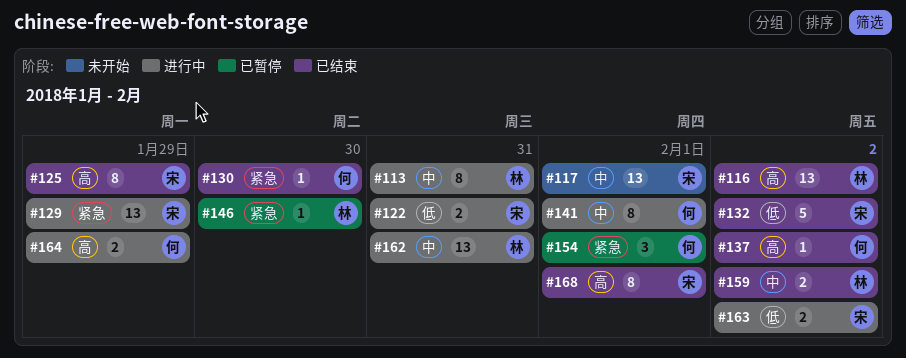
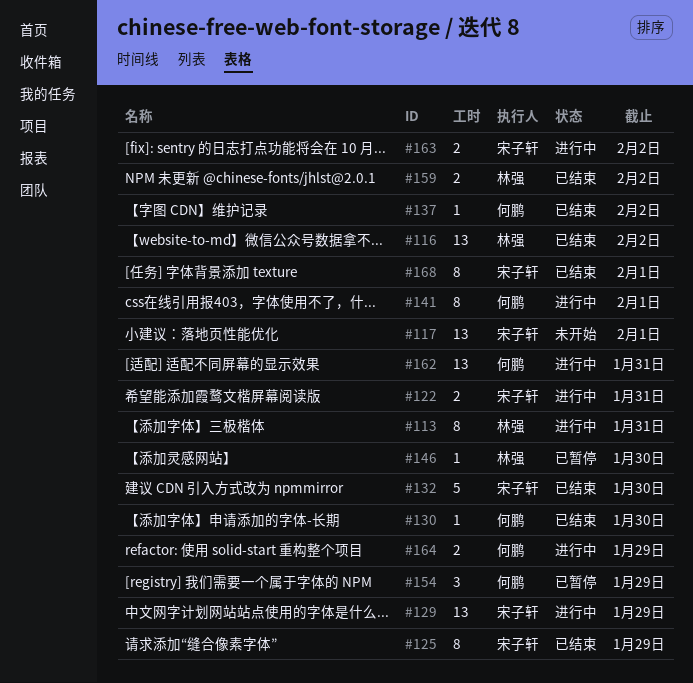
#132, due: Feb 2 -> Jan 30
#154, due: Feb 1 -> Jan 29
#162, owner: 林强 -> 何鹏

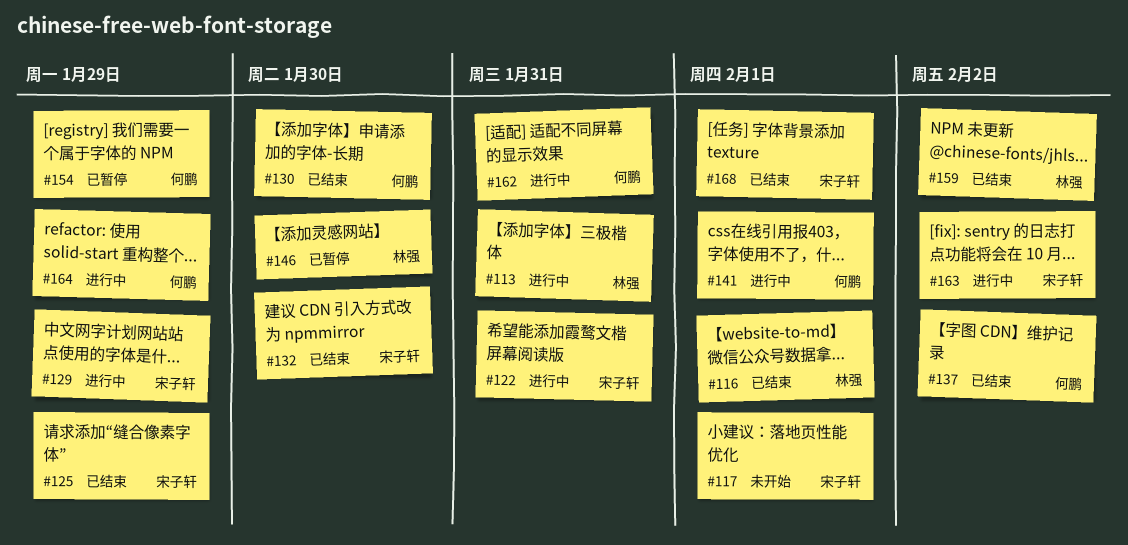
#116, due: Feb 2 -> Feb 1

